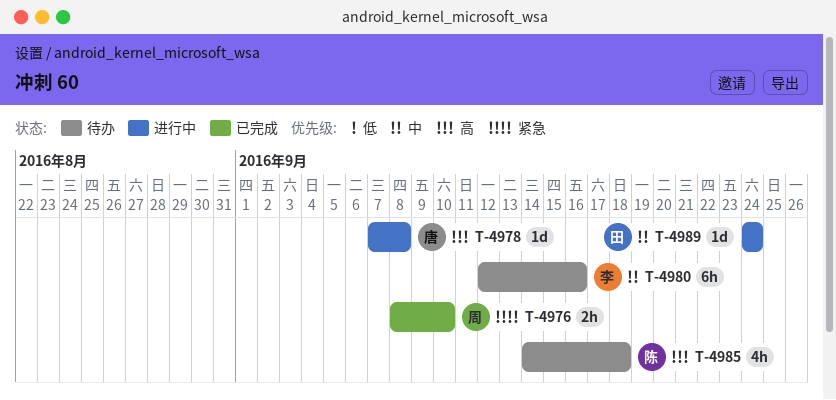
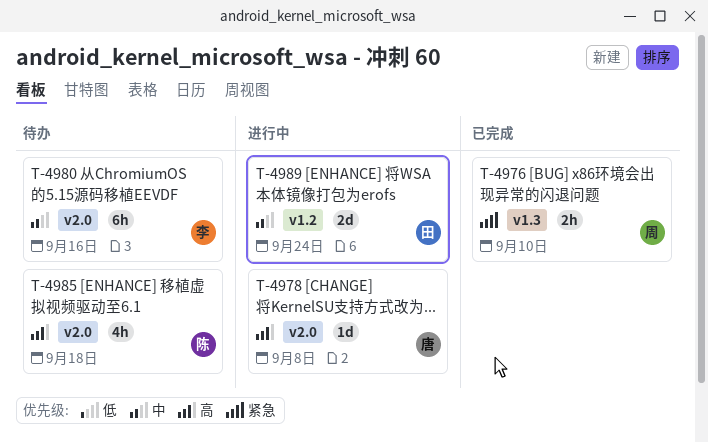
T-4989, estimate: 1d -> 2d

